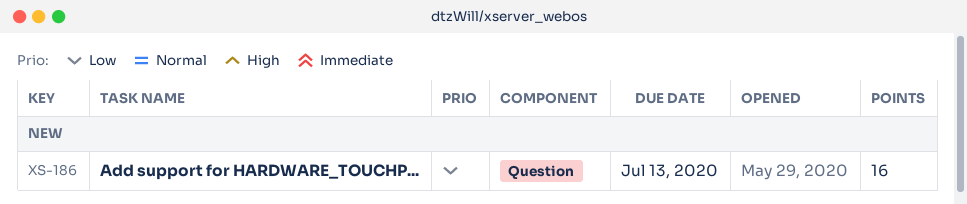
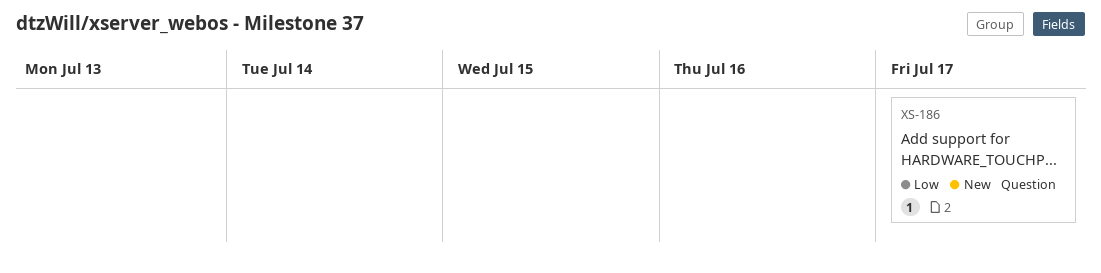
XS-186, estimate: 16 -> 1
XS-186, due: Jul 13 -> Jul 17

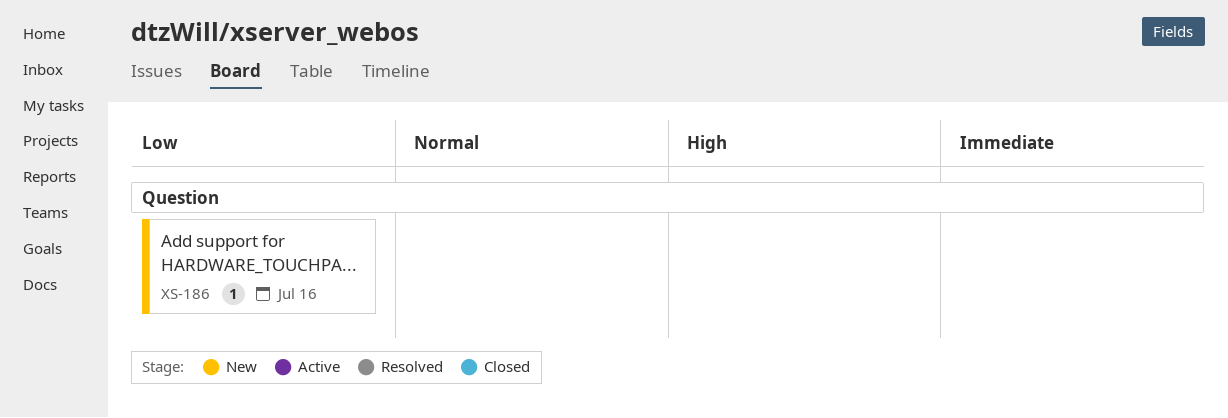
XS-186, due: Jul 17 -> Jul 16

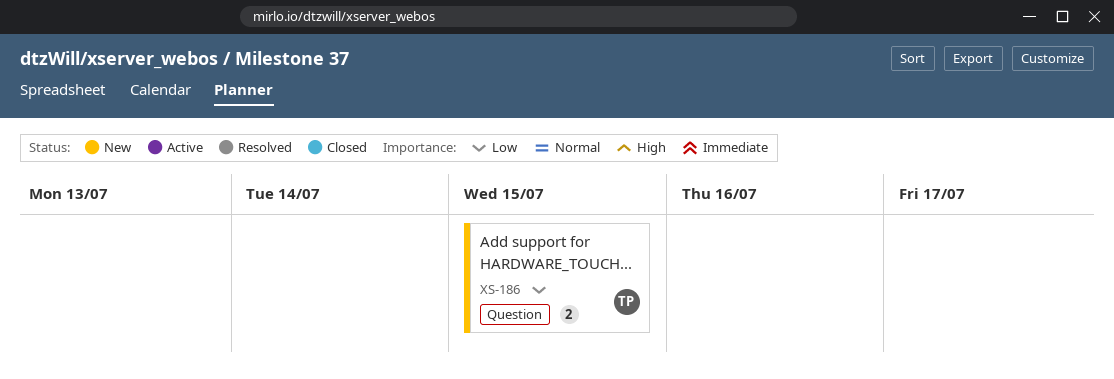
XS-186, estimate: 1 -> 2
XS-186, due: Jul 16 -> Jul 15

